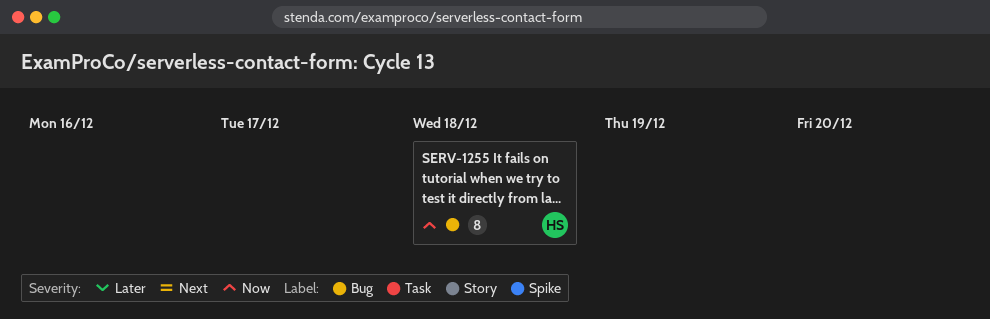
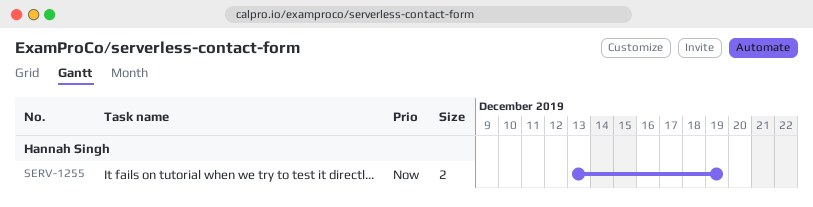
SERV-1255, estimate: 8 -> 2
SERV-1255, due: Dec 18 -> Dec 19

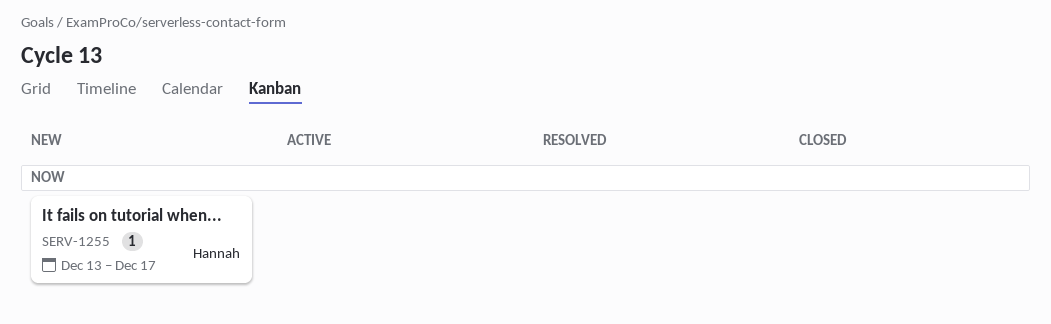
SERV-1255, estimate: 2 -> 1
SERV-1255, due: Dec 19 -> Dec 17

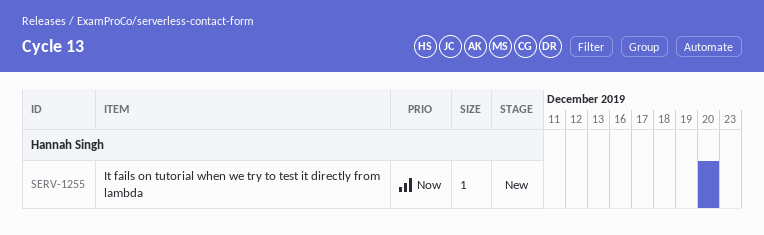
SERV-1255, start: Dec 13 -> Dec 20
SERV-1255, due: Dec 17 -> Dec 20

